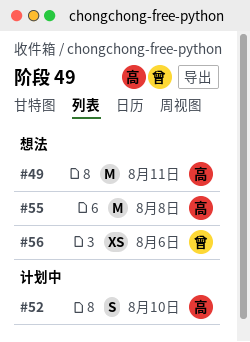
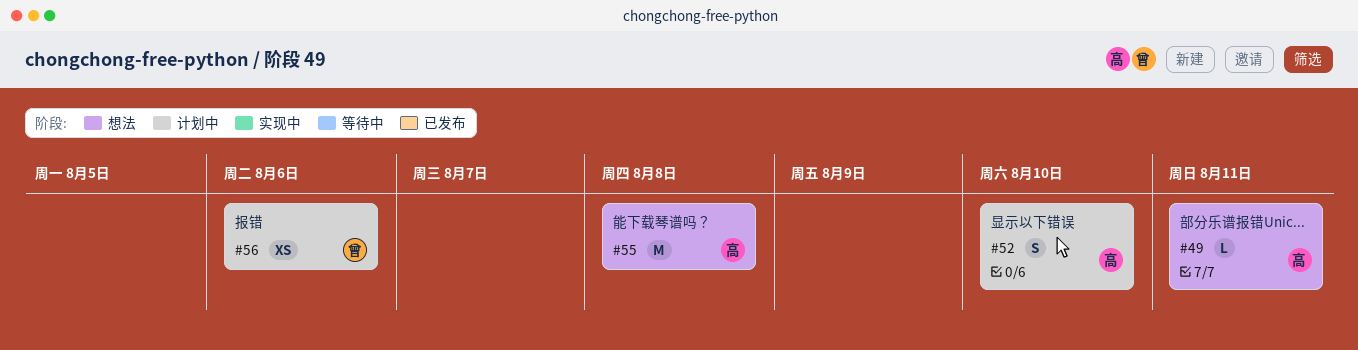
#49, estimate: M -> L
#56, status: 想法 -> 计划中

